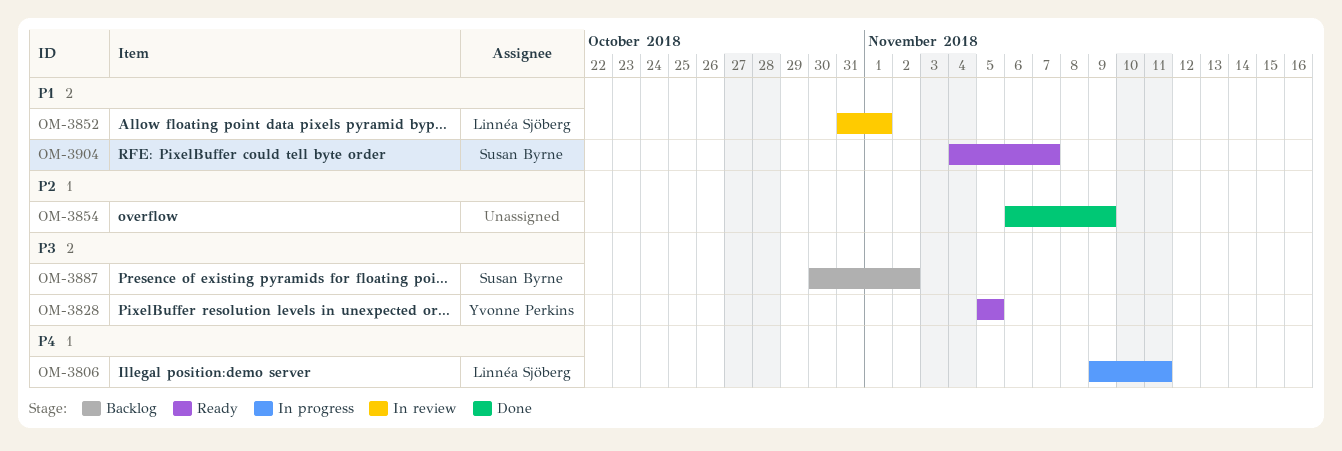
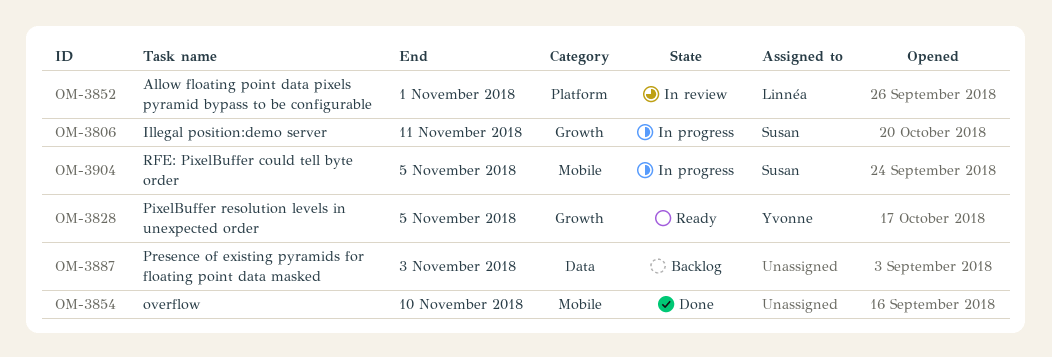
OM-3806, owner: Linnéa Sjöberg -> Susan Byrne
OM-3854, due: Nov 9 -> Nov 10
OM-3887, owner: Susan Byrne -> none
OM-3887, due: Nov 2 -> Nov 3
OM-3904, status: Ready -> In progress
OM-3904, due: Nov 7 -> Nov 5

